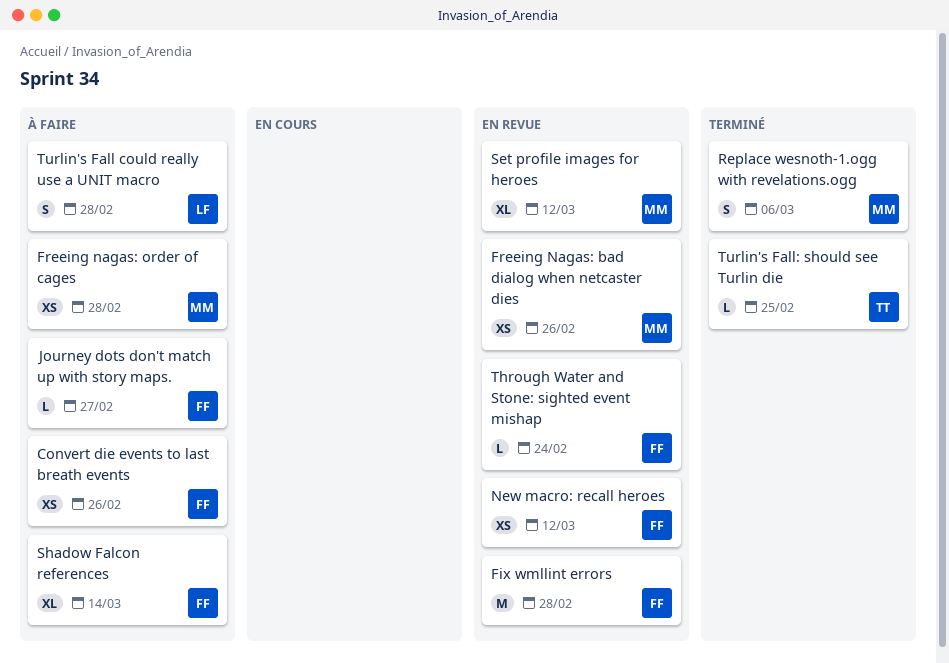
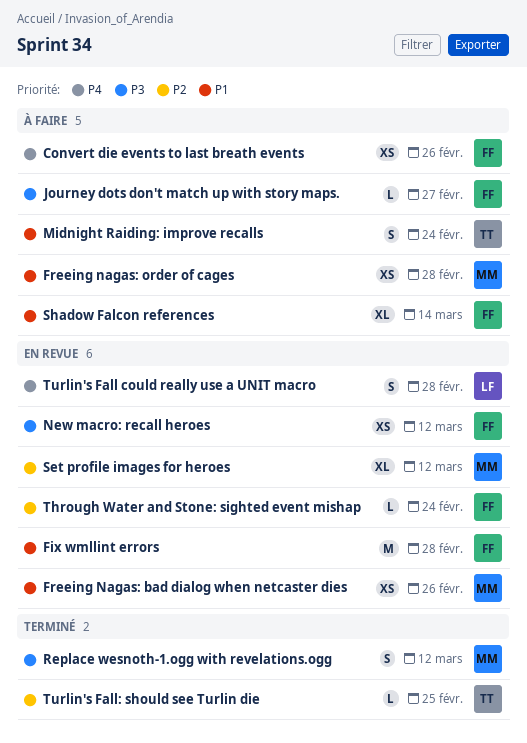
Midnight Raiding: improve recalls: none -> present
Replace wesnoth-1.ogg with revelations.ogg, due: Mar 6 -> Mar 12
Turlin's Fall could really use a UNIT macro, status: À faire -> En revue

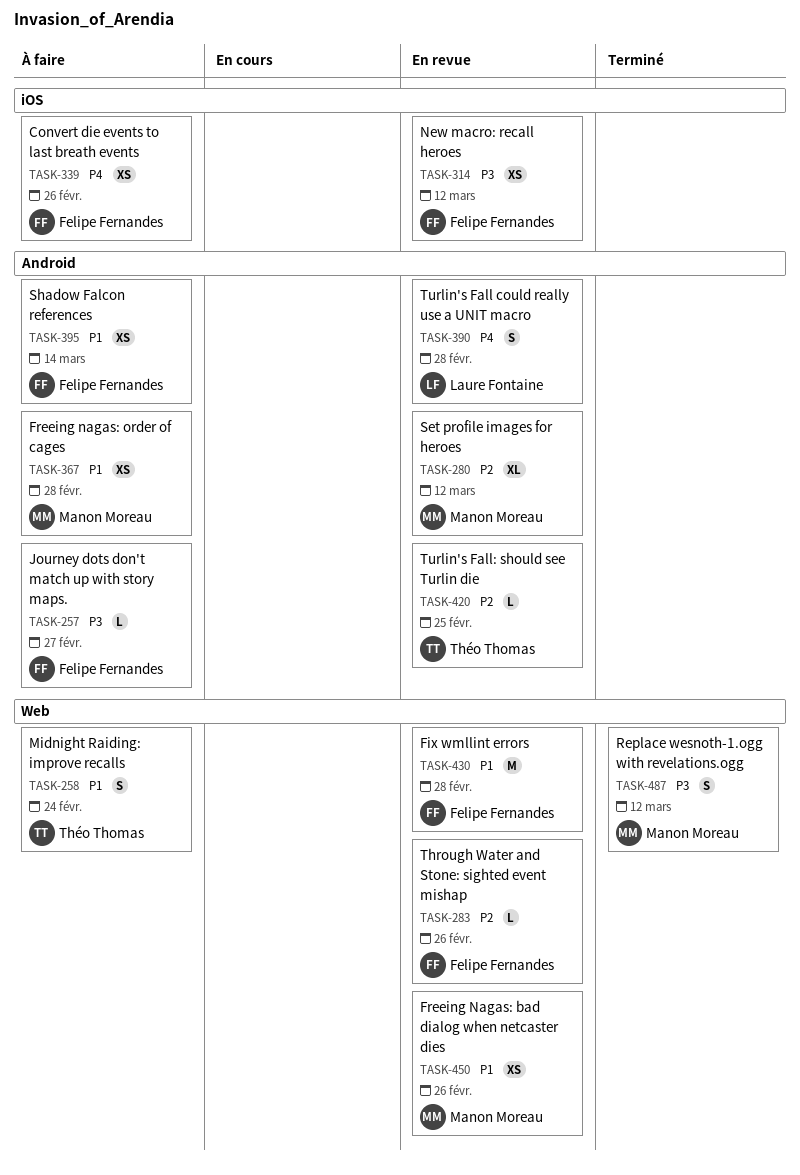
Shadow Falcon references, estimate: XL -> XS
Through Water and Stone: sighted event mishap, due: Feb 24 -> Feb 26
Turlin's Fall: should see Turlin die, status: Terminé -> En revue

